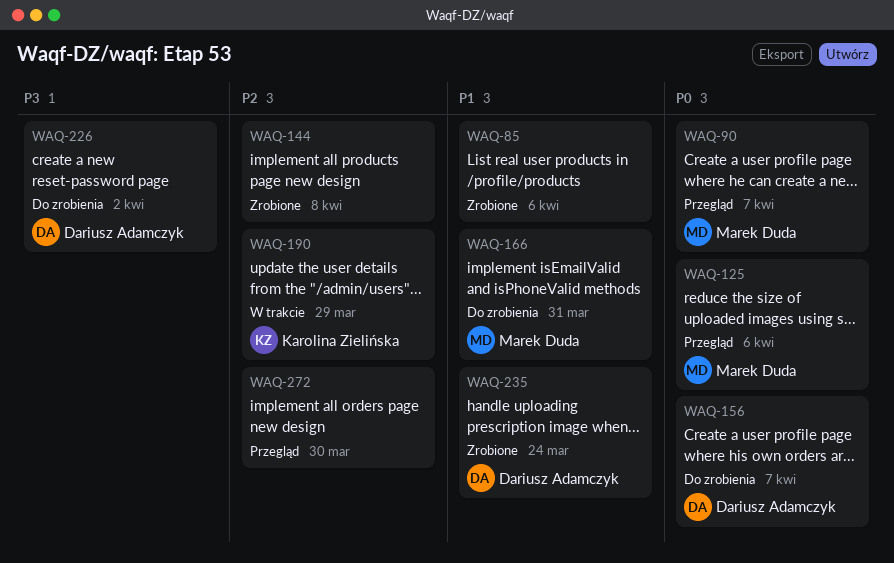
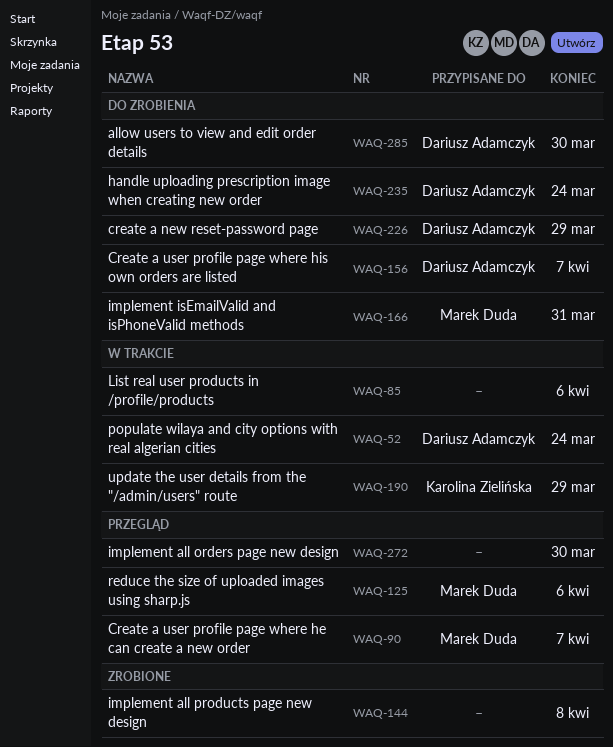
WAQ-52: none -> present
WAQ-85, status: Zrobione -> W trakcie
WAQ-226, due: Apr 2 -> Mar 29
WAQ-235, status: Zrobione -> Do zrobienia
WAQ-285: none -> present

